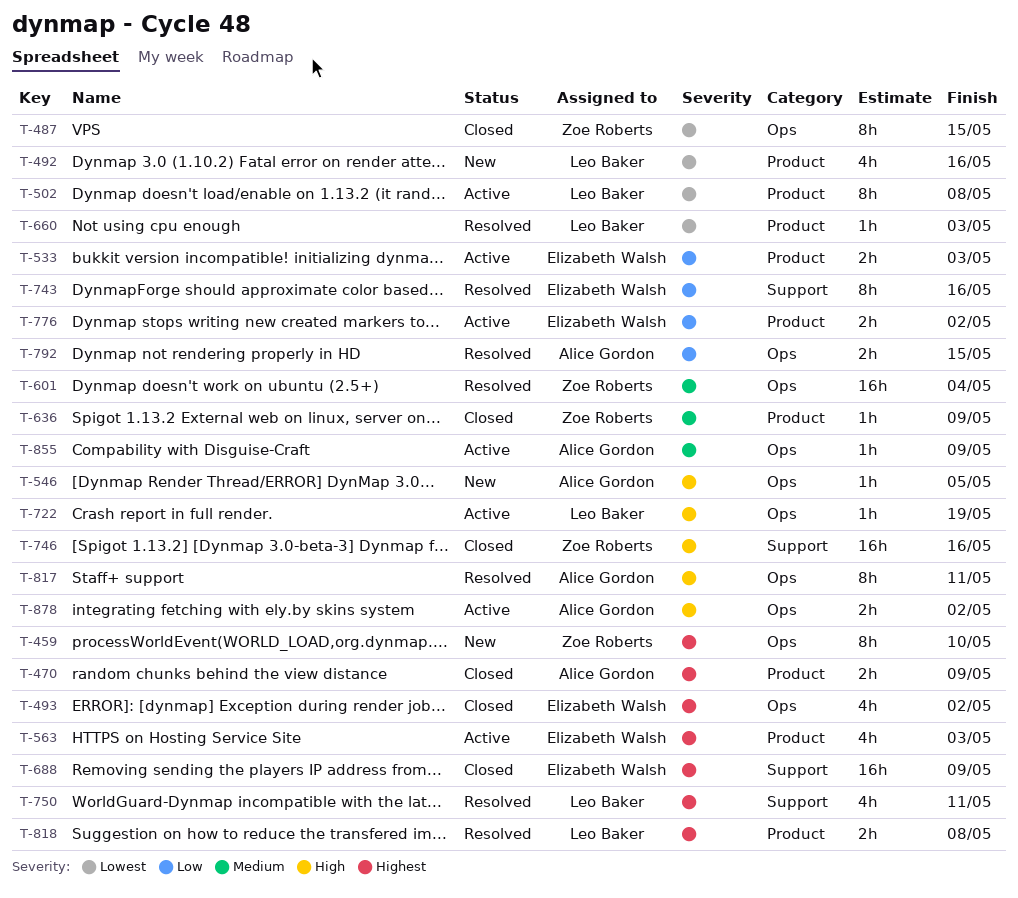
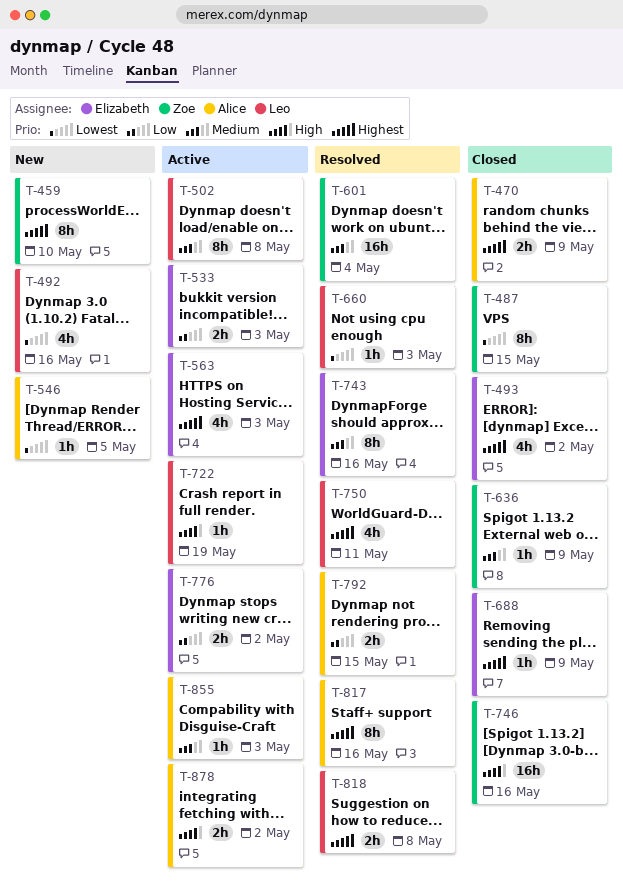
T-502, priority: Lowest -> Medium
T-546, priority: High -> Lowest
T-688, estimate: 16h -> 1h
T-743, priority: Low -> Medium
T-817, priority: High -> Highest
T-817, due: May 11 -> May 16
T-855, due: May 9 -> May 3

